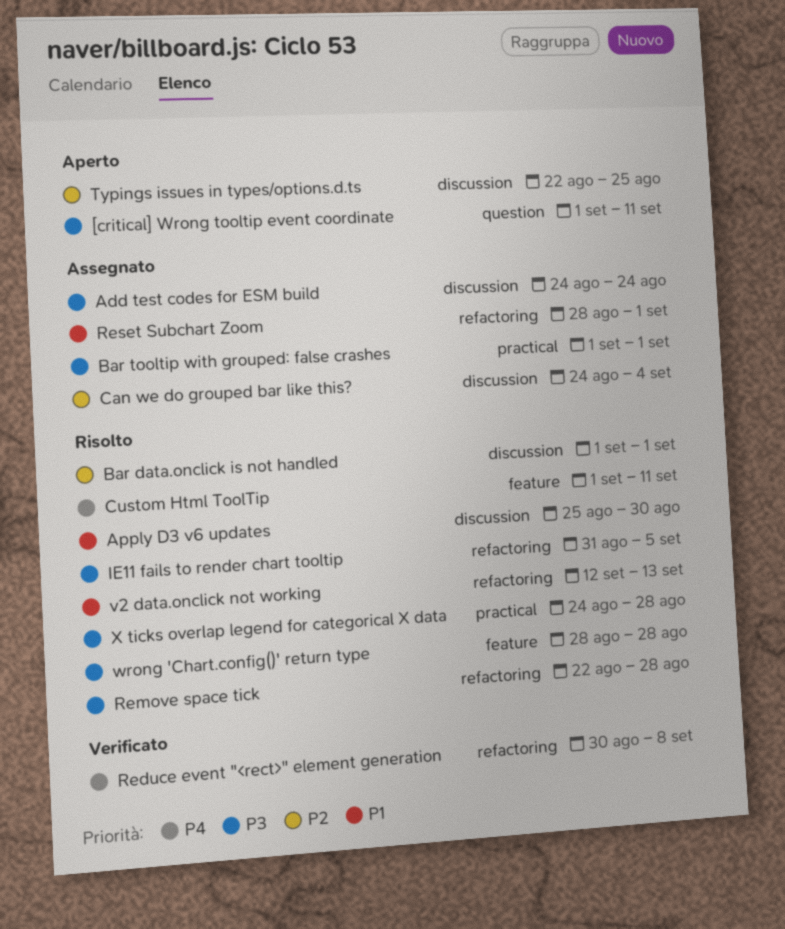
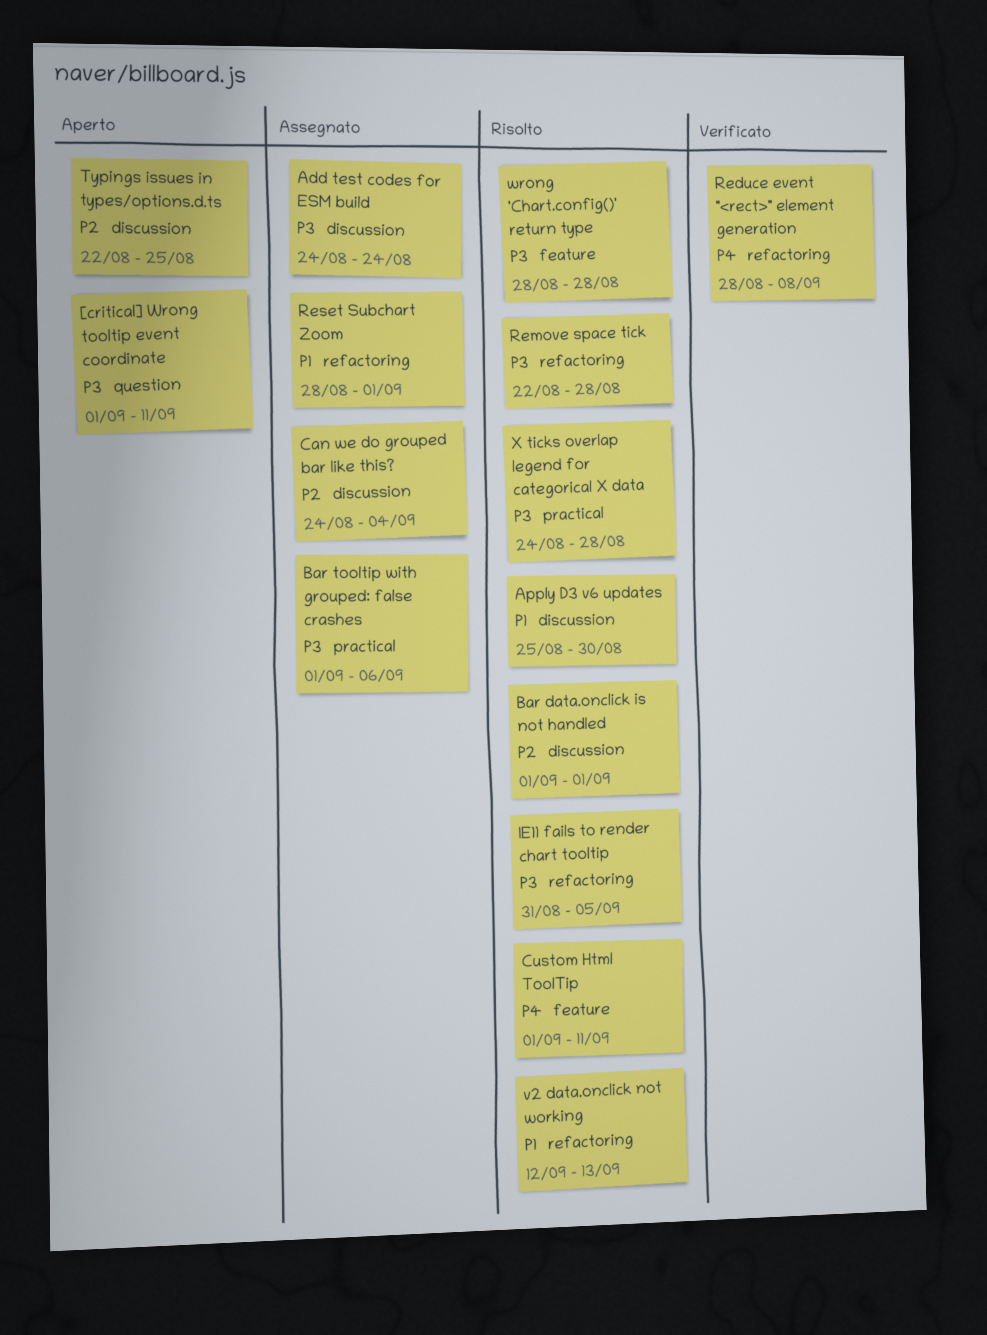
Bar tooltip with grouped: false crashes, due: Sep 1 -> Sep 6
Reduce event "<rect>" element generation, start: Aug 30 -> Aug 28

